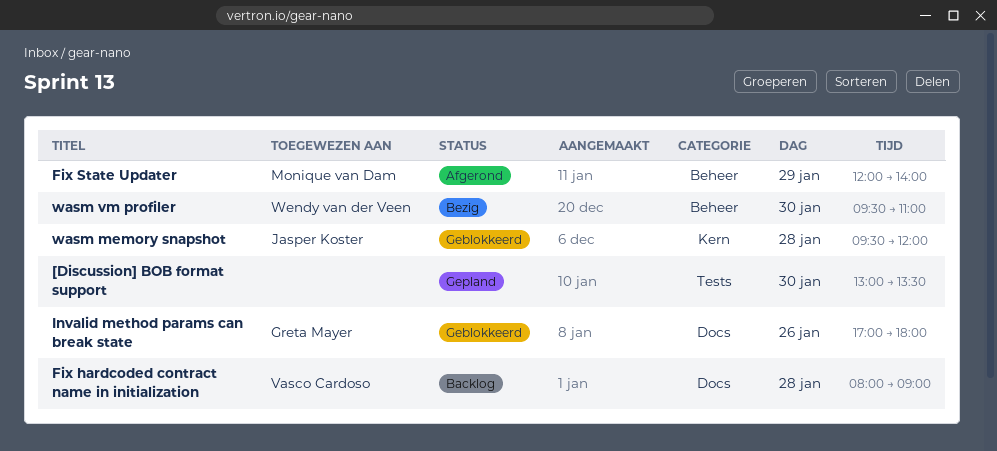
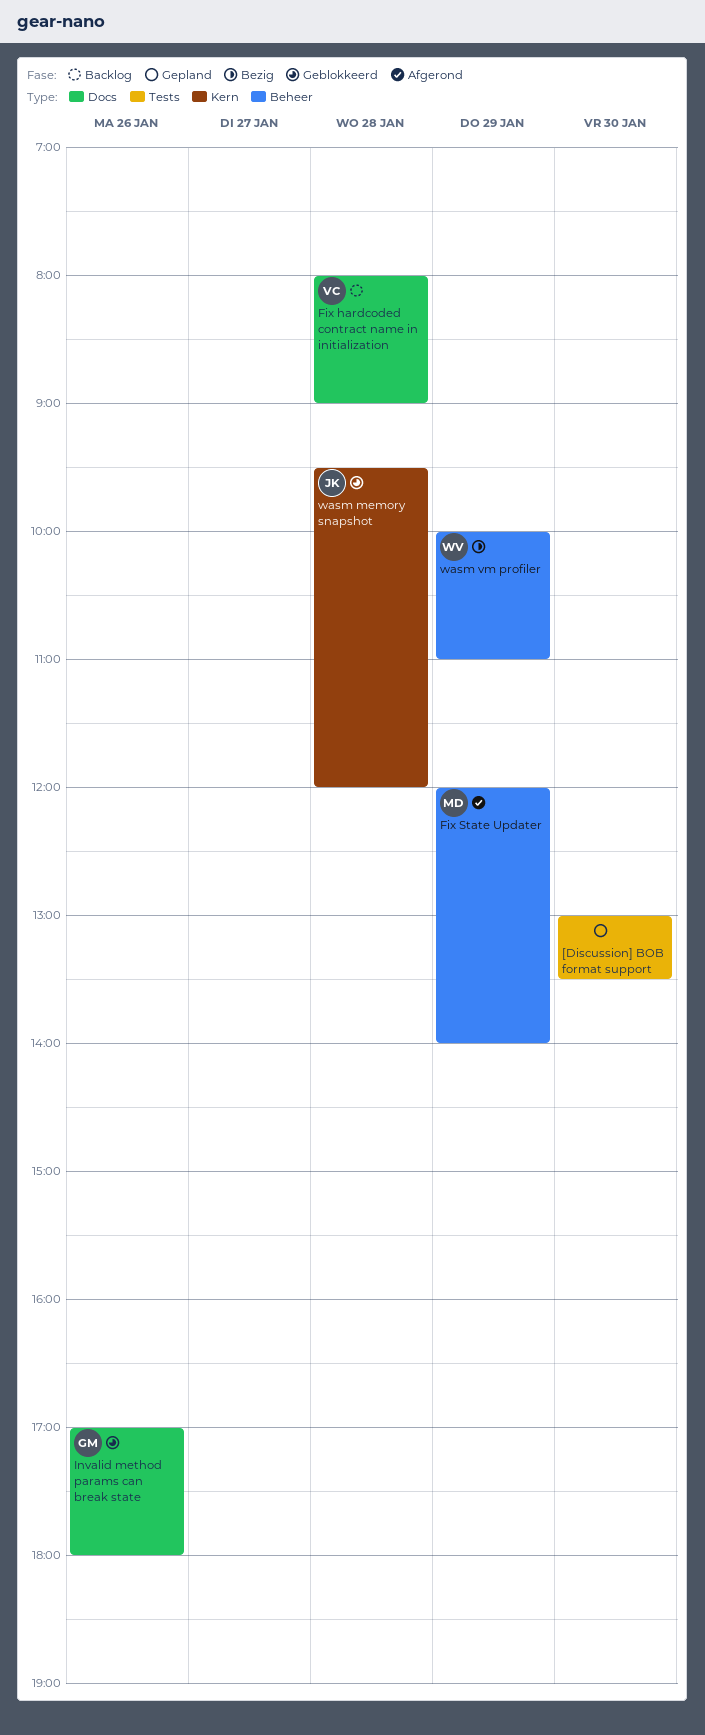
wasm vm profiler, day: Jan 30 -> Jan 29
wasm vm profiler, begins: 09:30 -> 10:00

